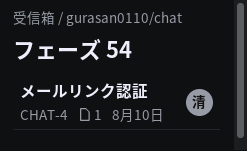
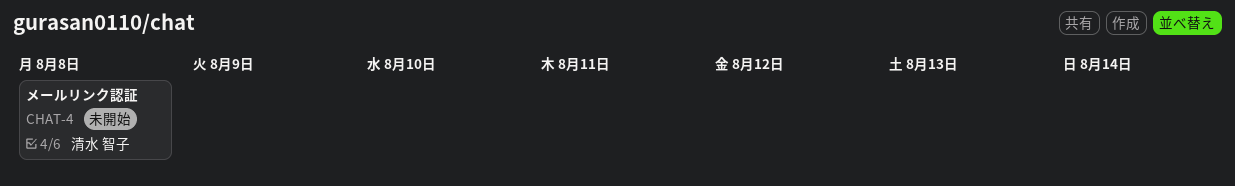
CHAT-4, due: Aug 10 -> Aug 8

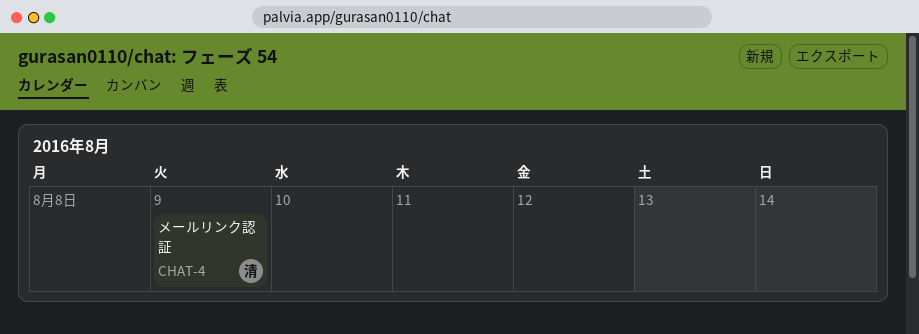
CHAT-4, due: Aug 8 -> Aug 9

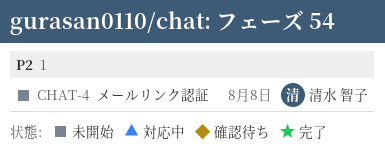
CHAT-4, due: Aug 9 -> Aug 8

